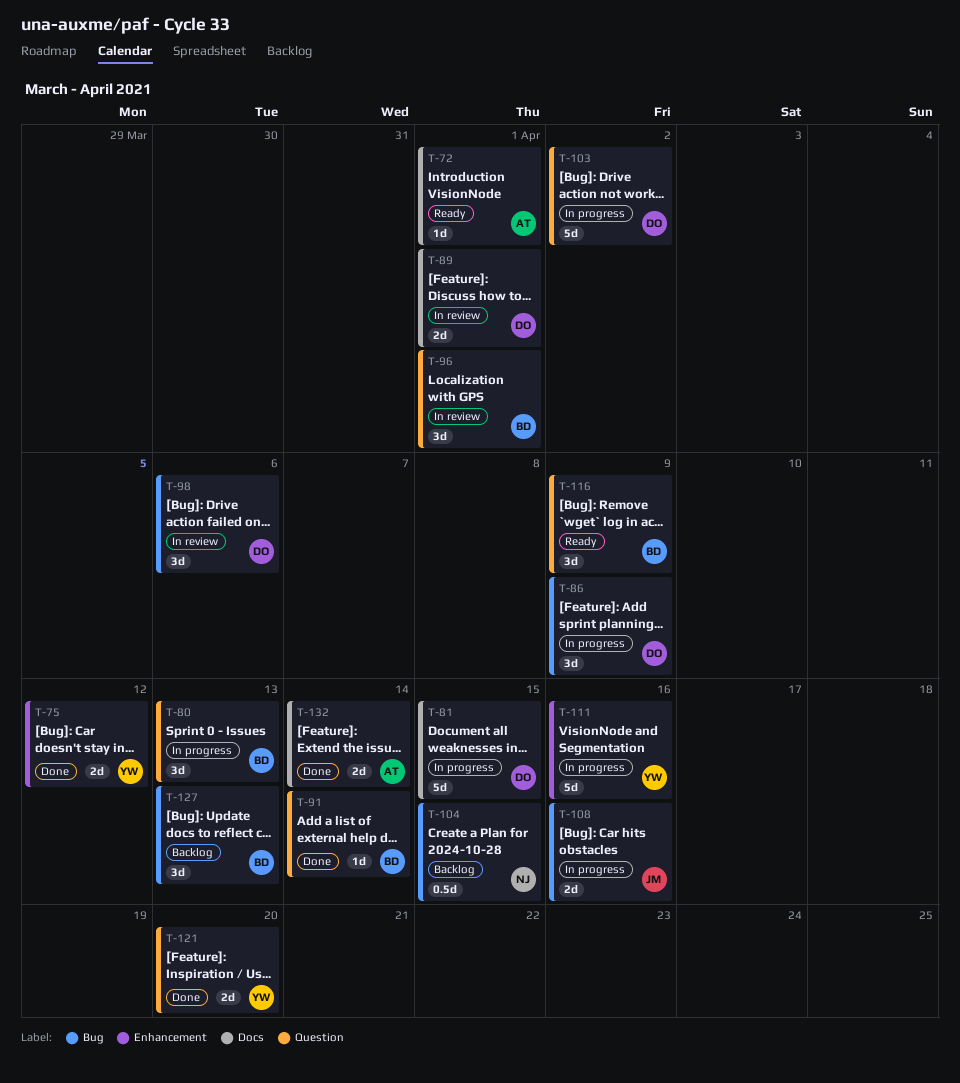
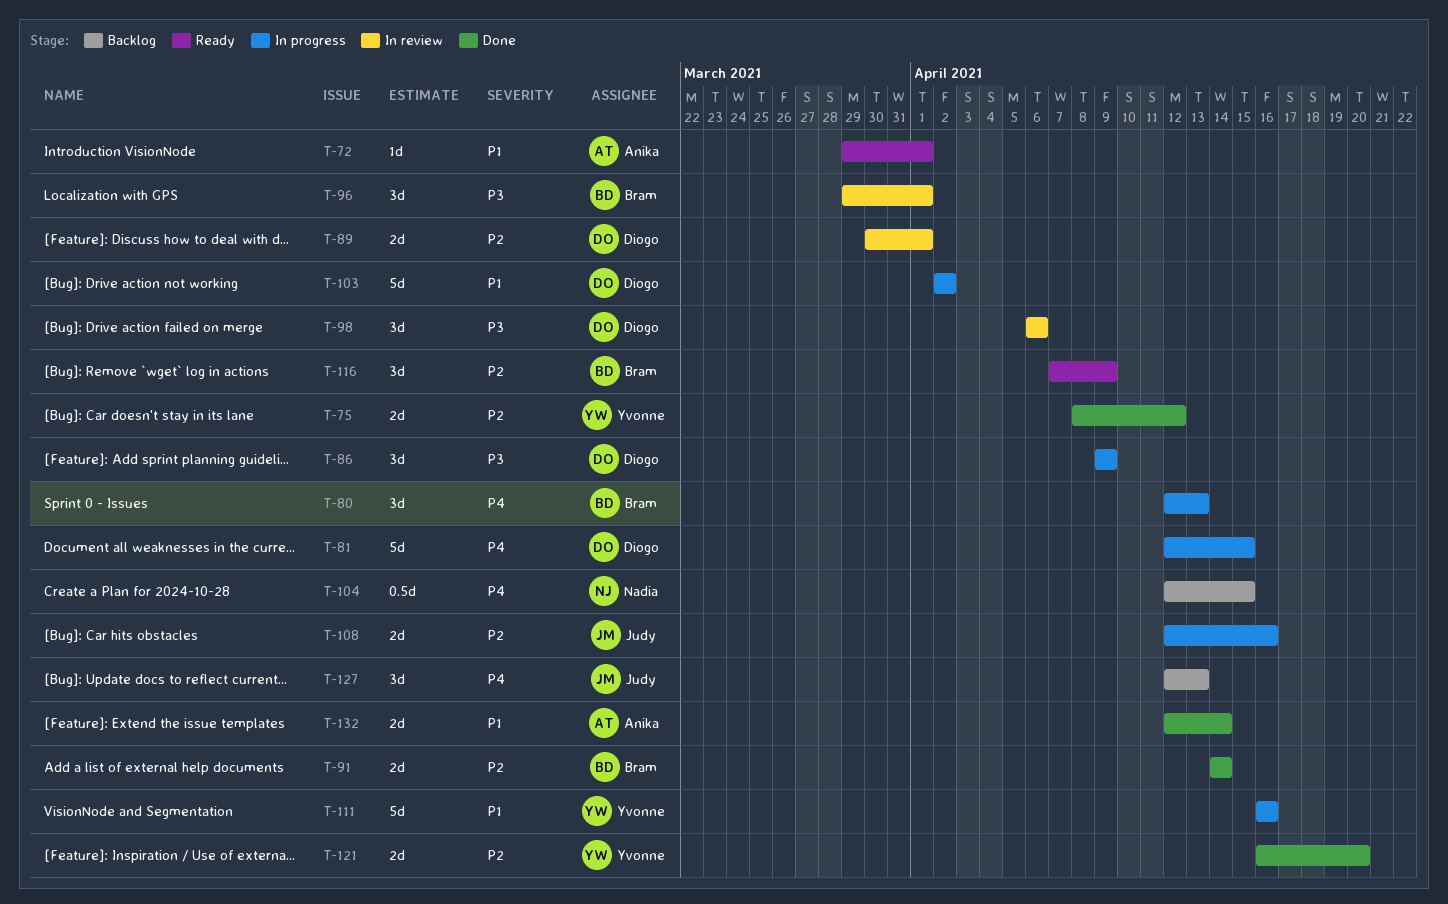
T-91, estimate: 1d -> 2d
T-127, owner: Bram -> Judy

